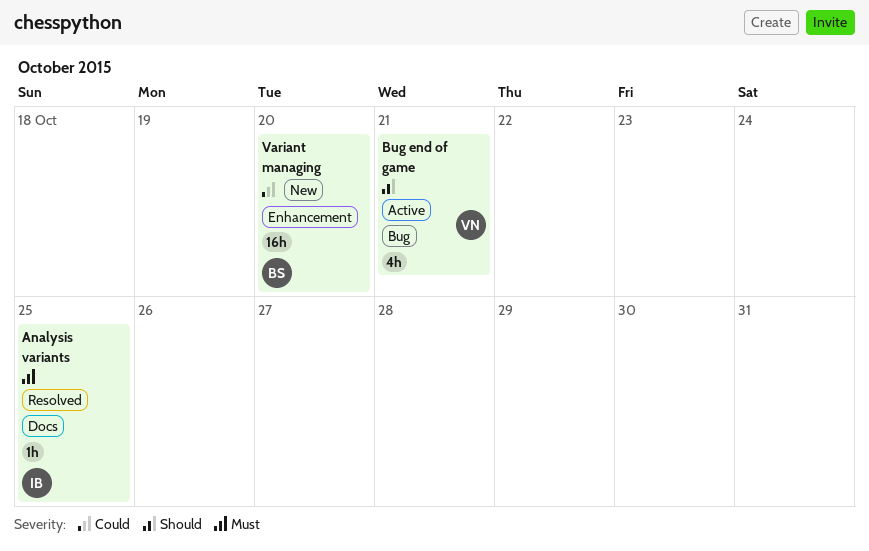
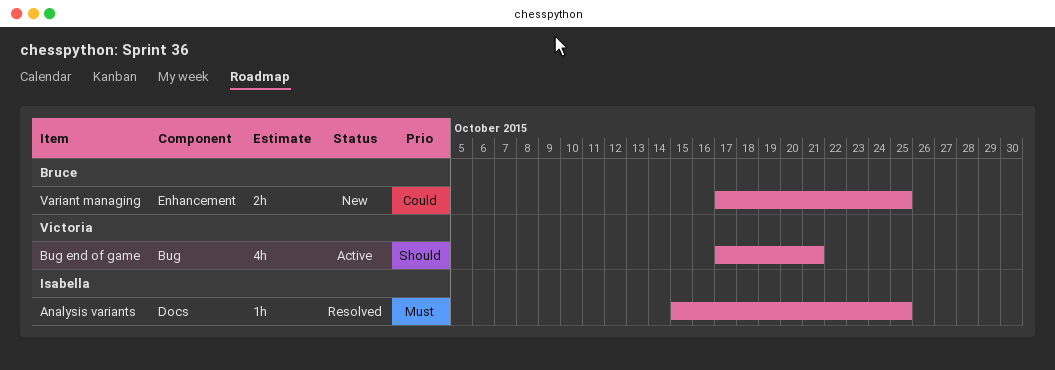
Variant managing, estimate: 16h -> 2h
Variant managing, due: Oct 20 -> Oct 25

